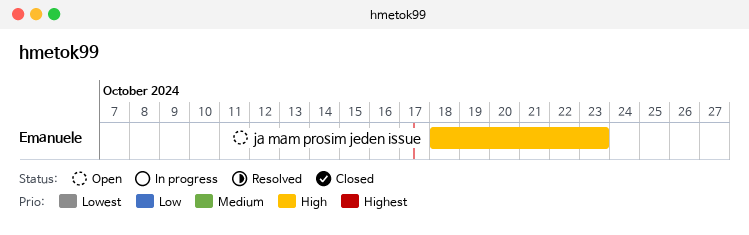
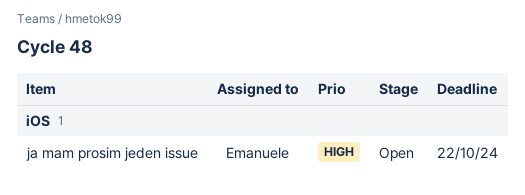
ja mam prosim jeden issue, due: Oct 23 -> Oct 22

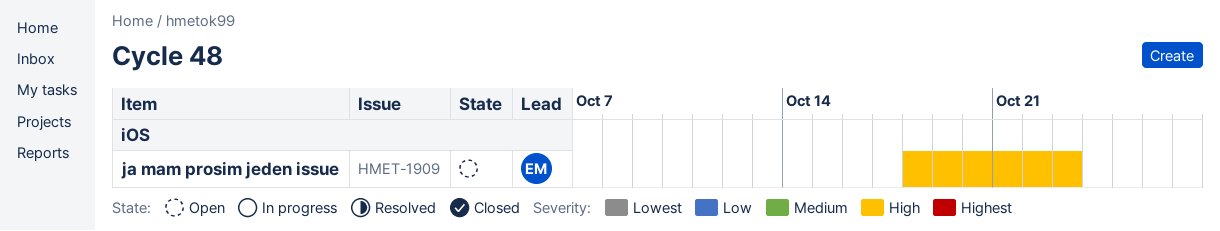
ja mam prosim jeden issue, due: Oct 22 -> Oct 23

